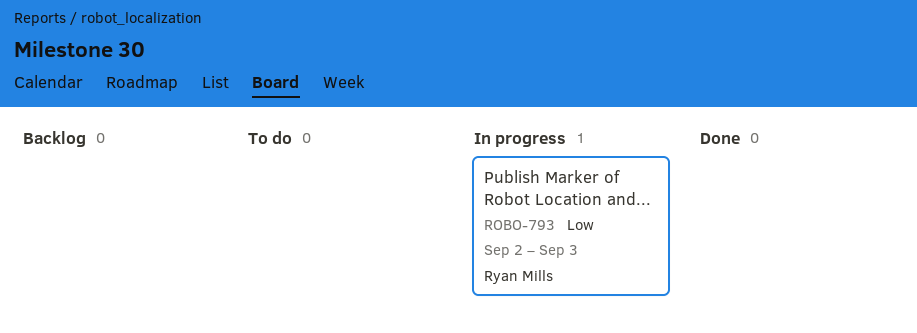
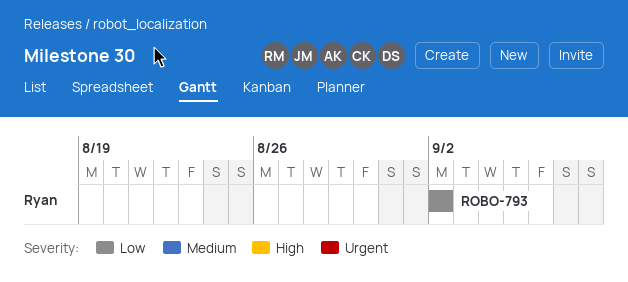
ROBO-793, due: Sep 3 -> Sep 2

